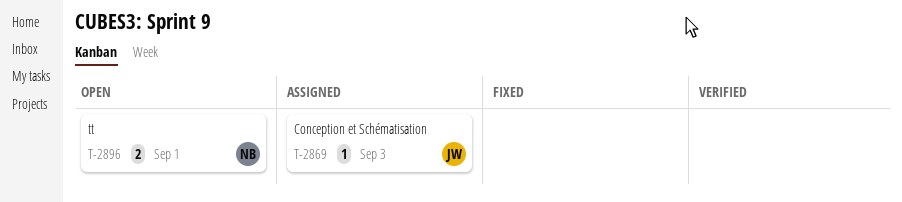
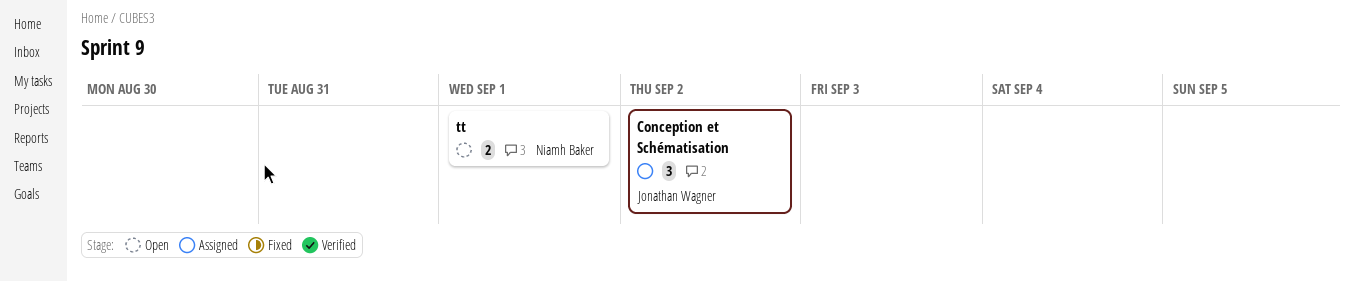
Conception et Schématisation, estimate: 1 -> 3
Conception et Schématisation, due: Sep 3 -> Sep 2

